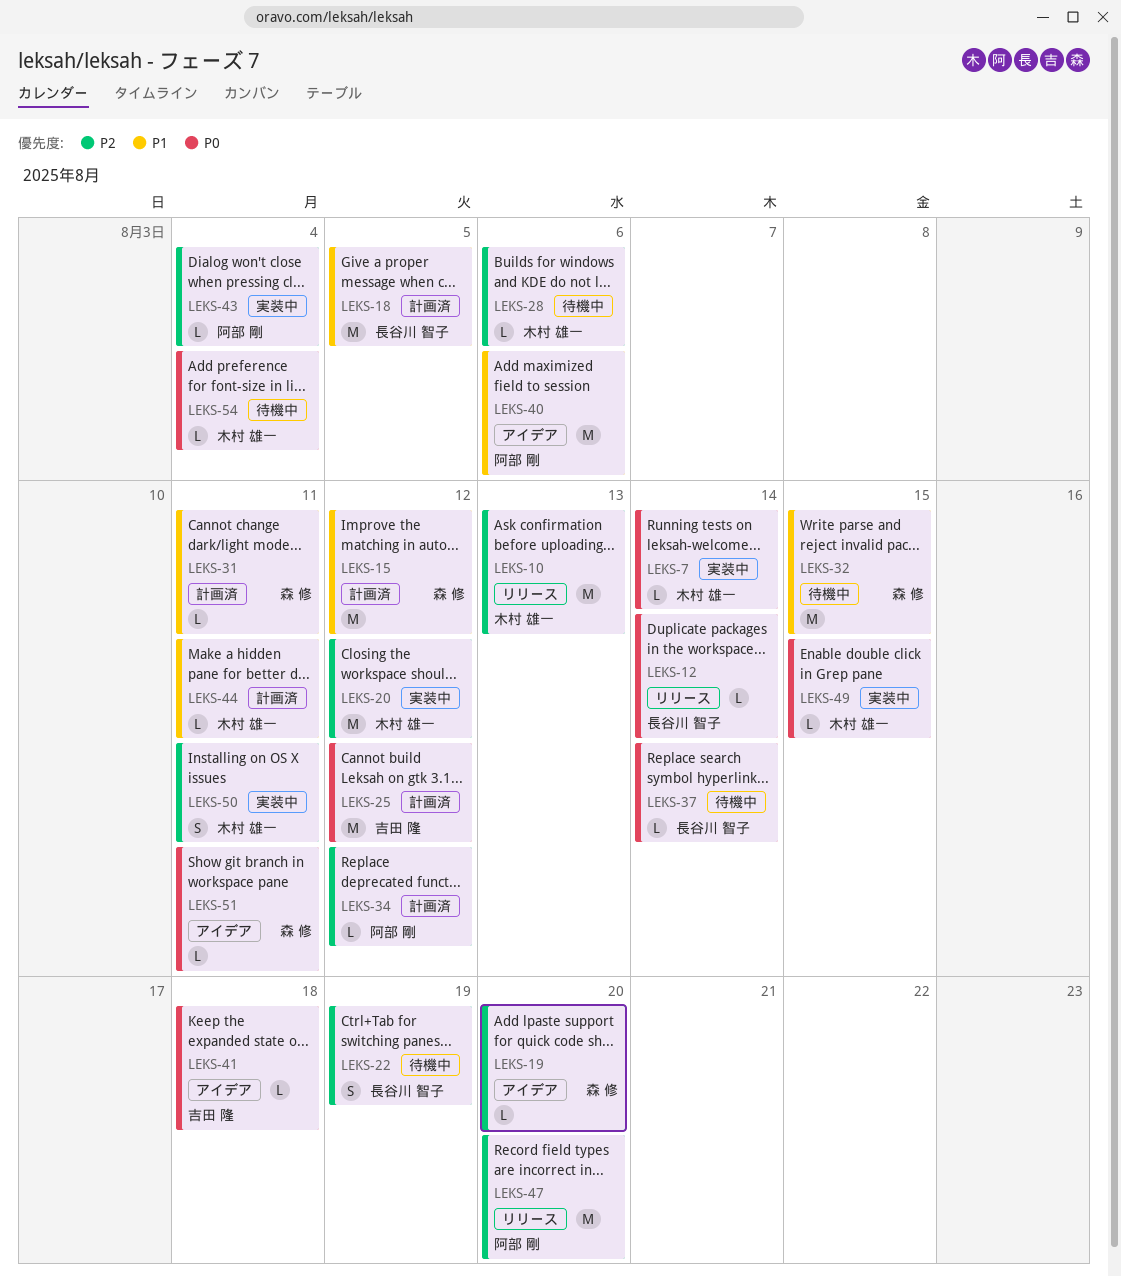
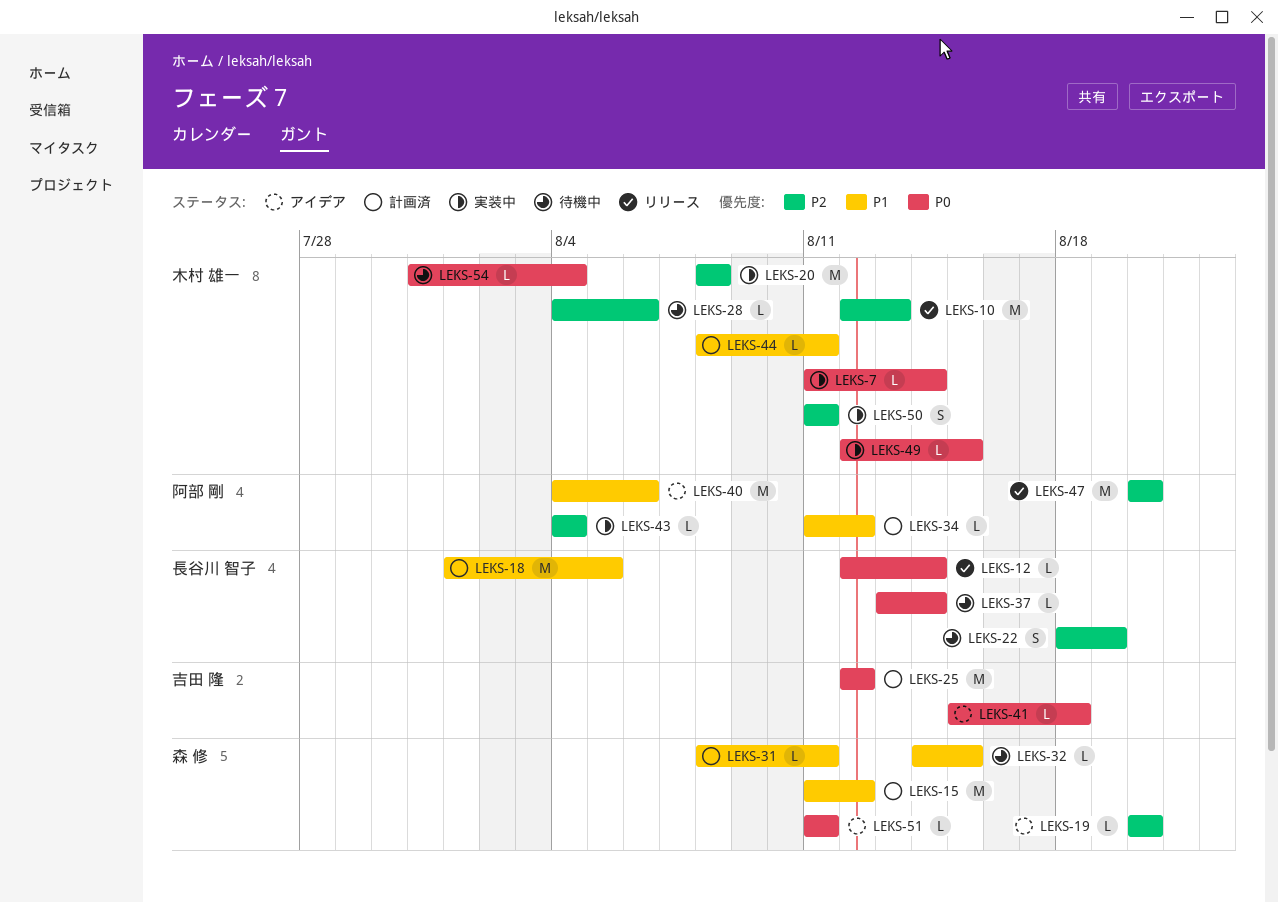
LEKS-20, due: Aug 12 -> Aug 8
LEKS-32, estimate: M -> L
LEKS-34, priority: P2 -> P1

